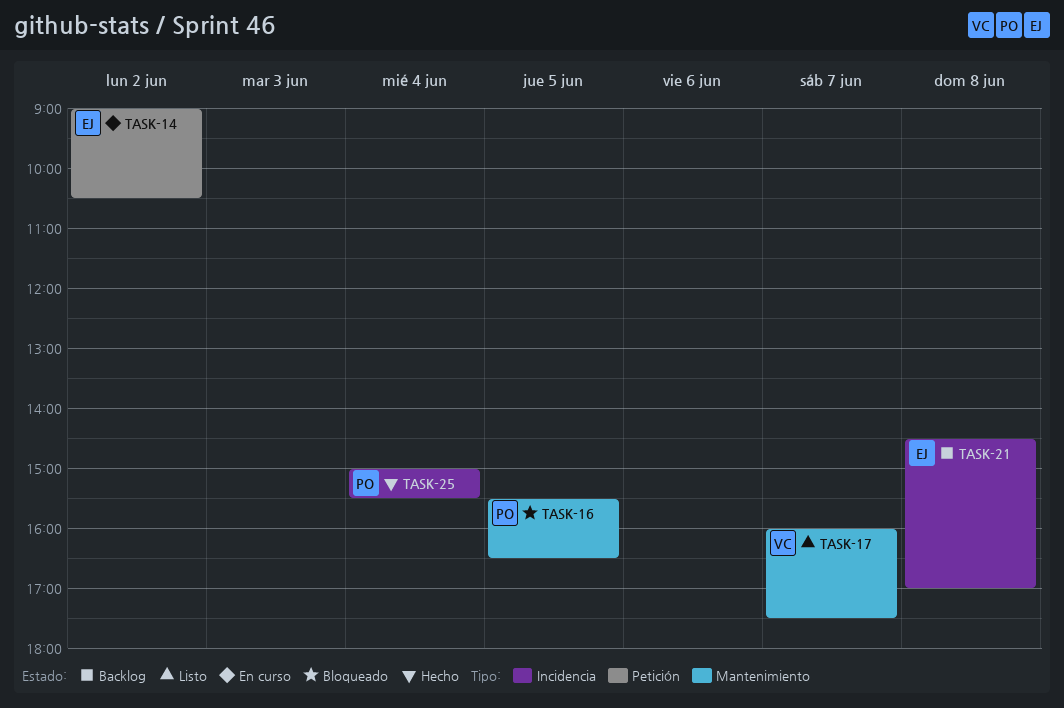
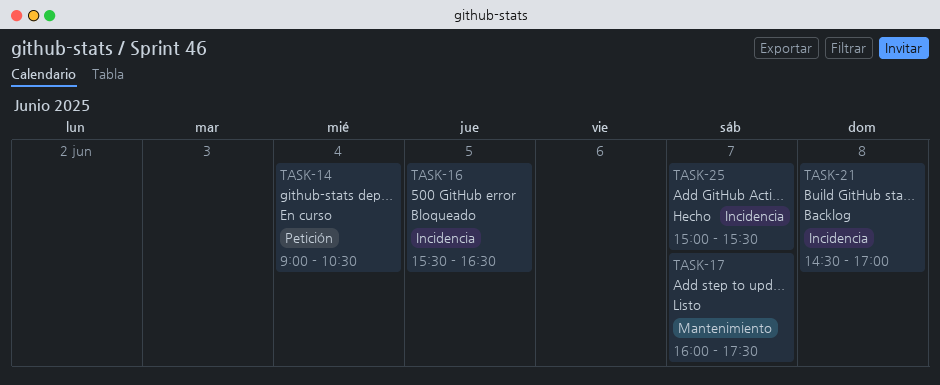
TASK-14, day: Jun 2 -> Jun 4
TASK-16, label: Mantenimiento -> Incidencia
TASK-25, day: Jun 4 -> Jun 7

